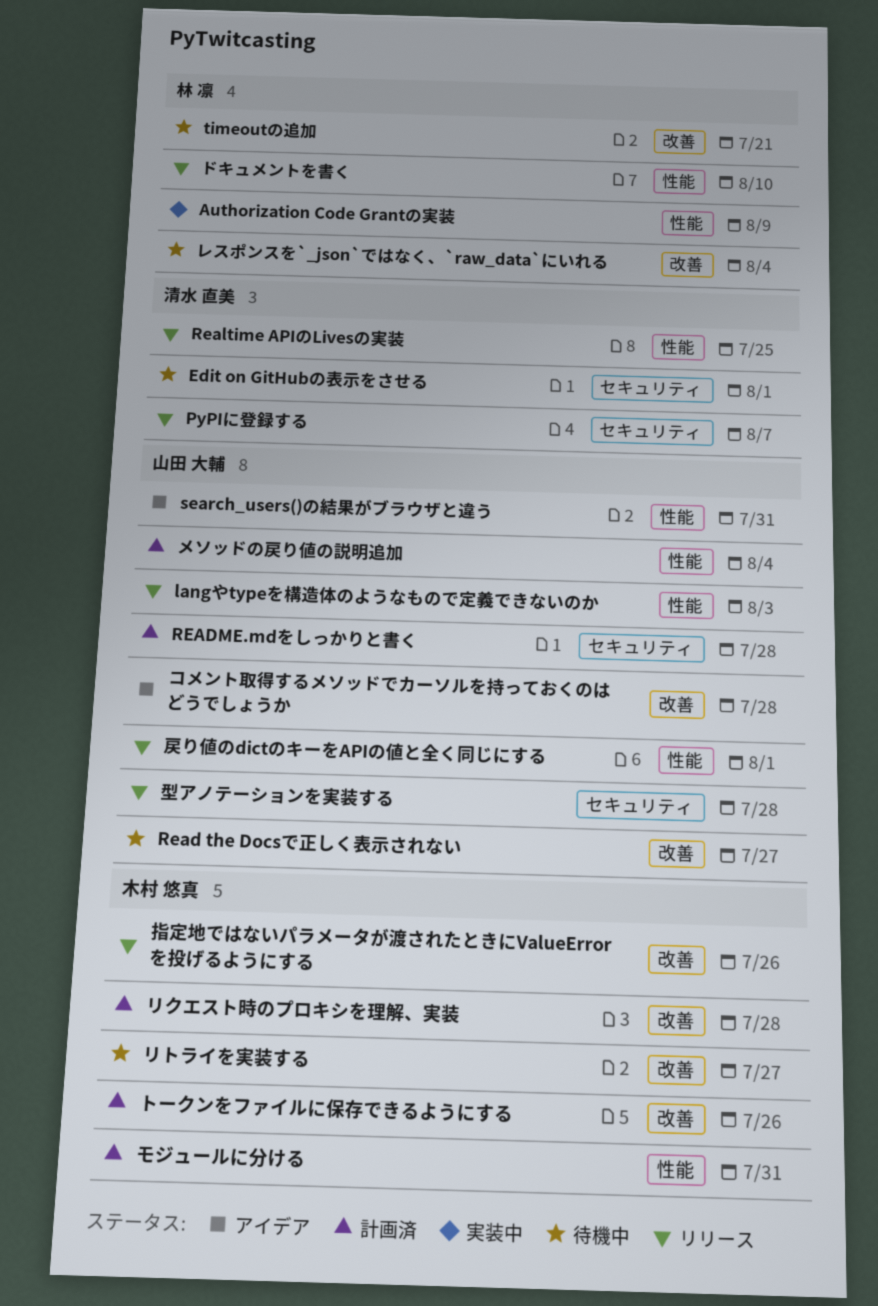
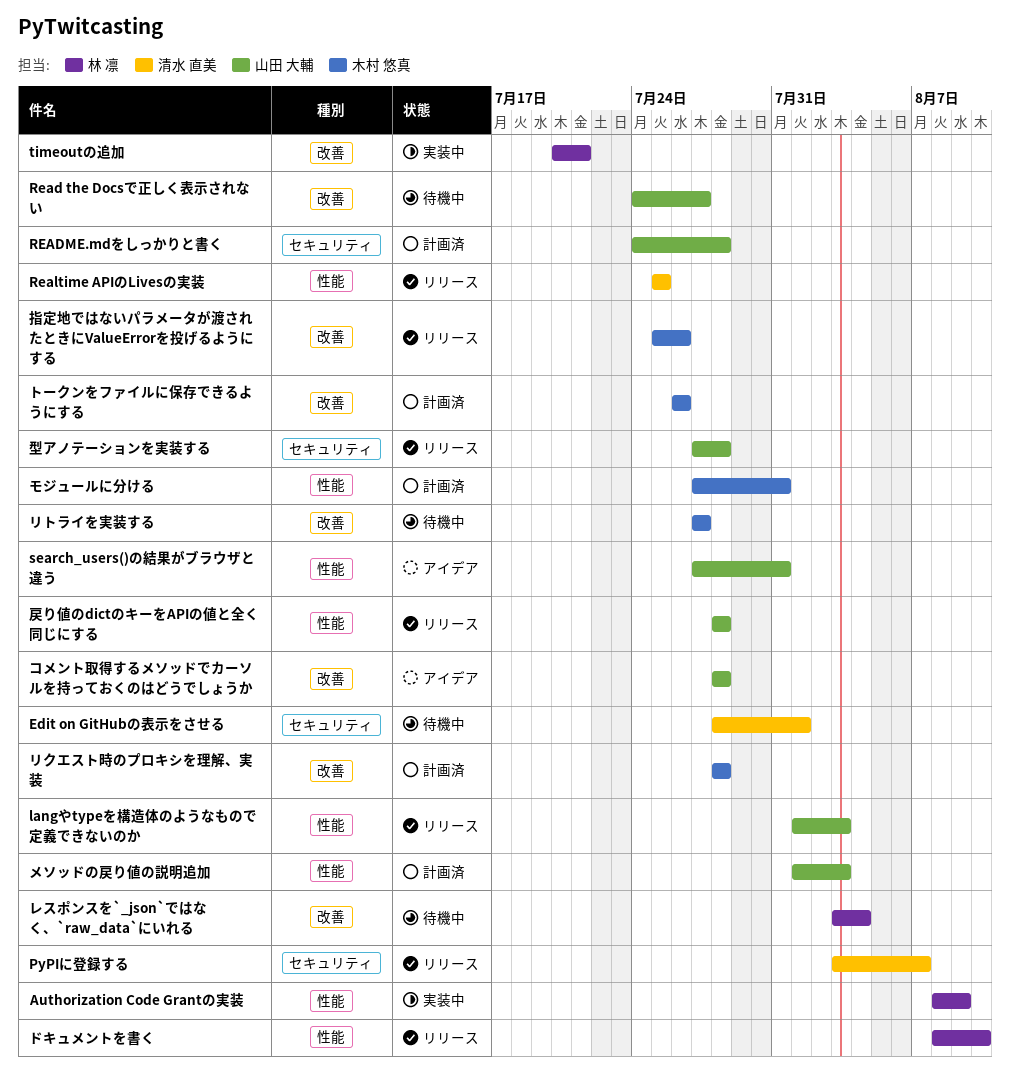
timeoutの追加, status: 待機中 -> 実装中
メソッドの戻り値の説明追加, due: Aug 4 -> Aug 3
戻り値のdictのキーをAPIの値と全く同じにする, due: Aug 1 -> Jul 28

